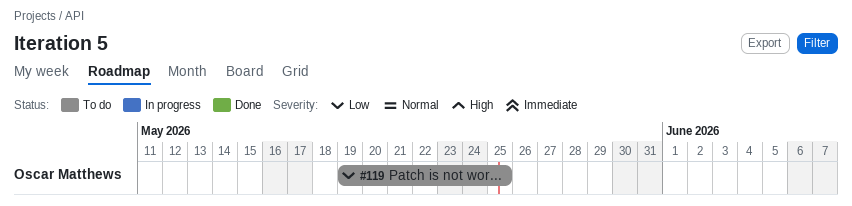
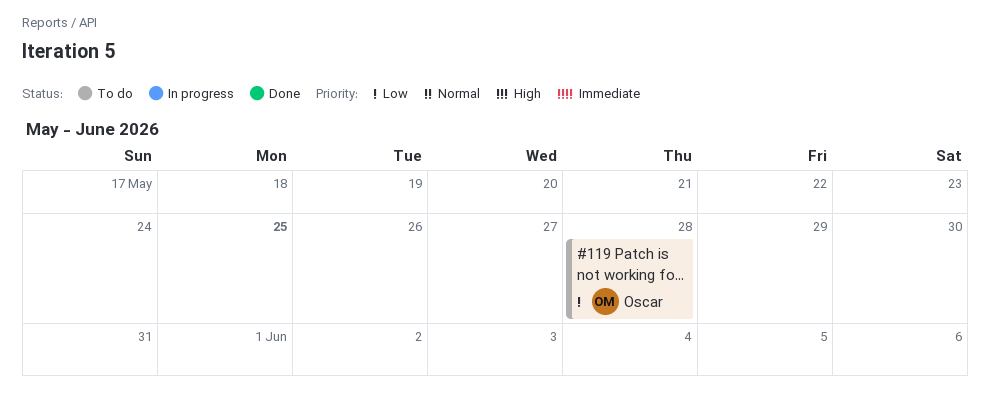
#119, due: May 25 -> May 28

